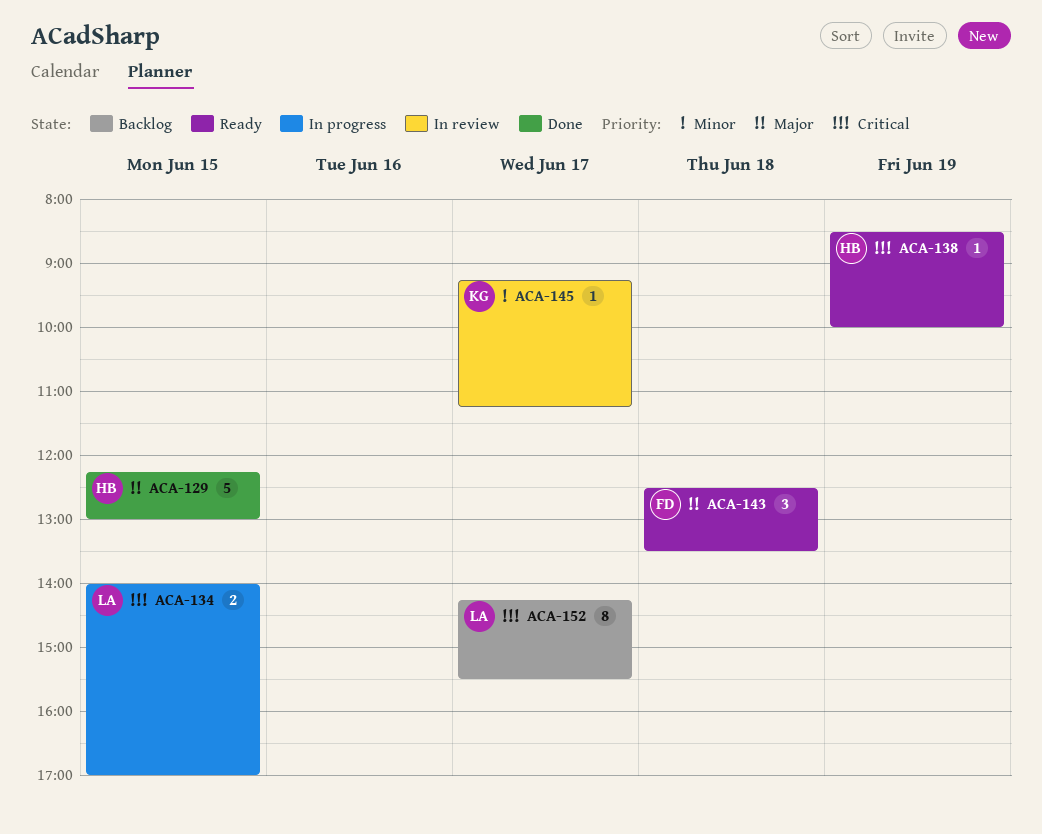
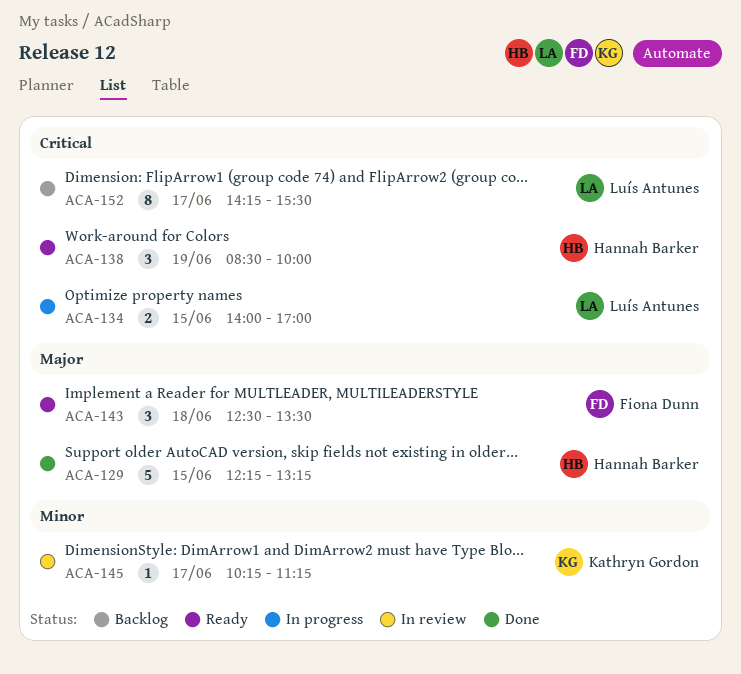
ACA-129, ends: 13:00 -> 13:15
ACA-138, estimate: 1 -> 3
ACA-145, begins: 09:15 -> 10:15

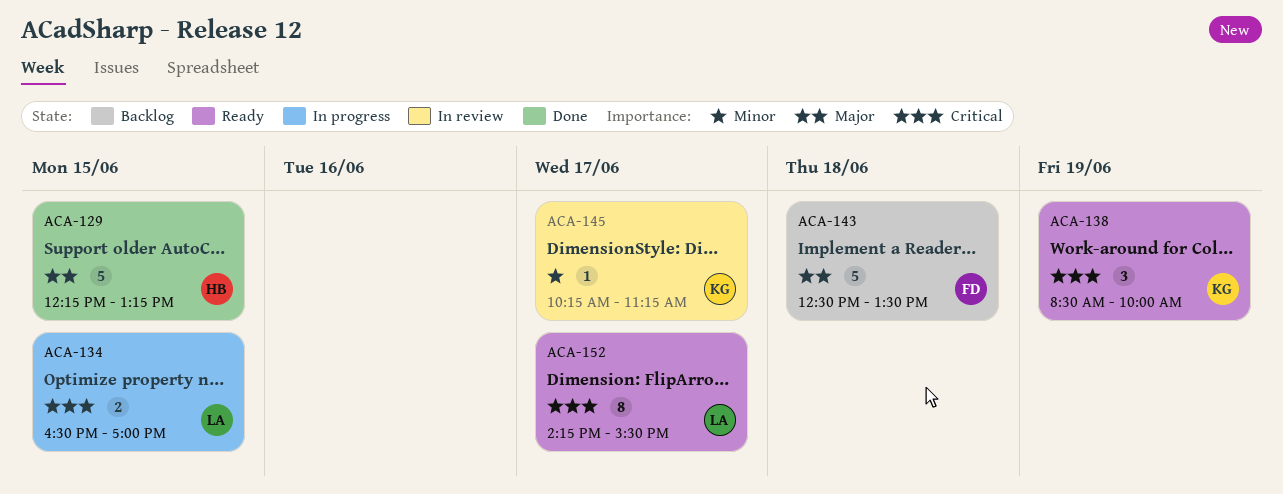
ACA-134, begins: 14:00 -> 16:30
ACA-138, owner: Hannah Barker -> Kathryn Gordon
ACA-143, status: Ready -> Backlog
ACA-143, estimate: 3 -> 5
ACA-152, status: Backlog -> Ready

